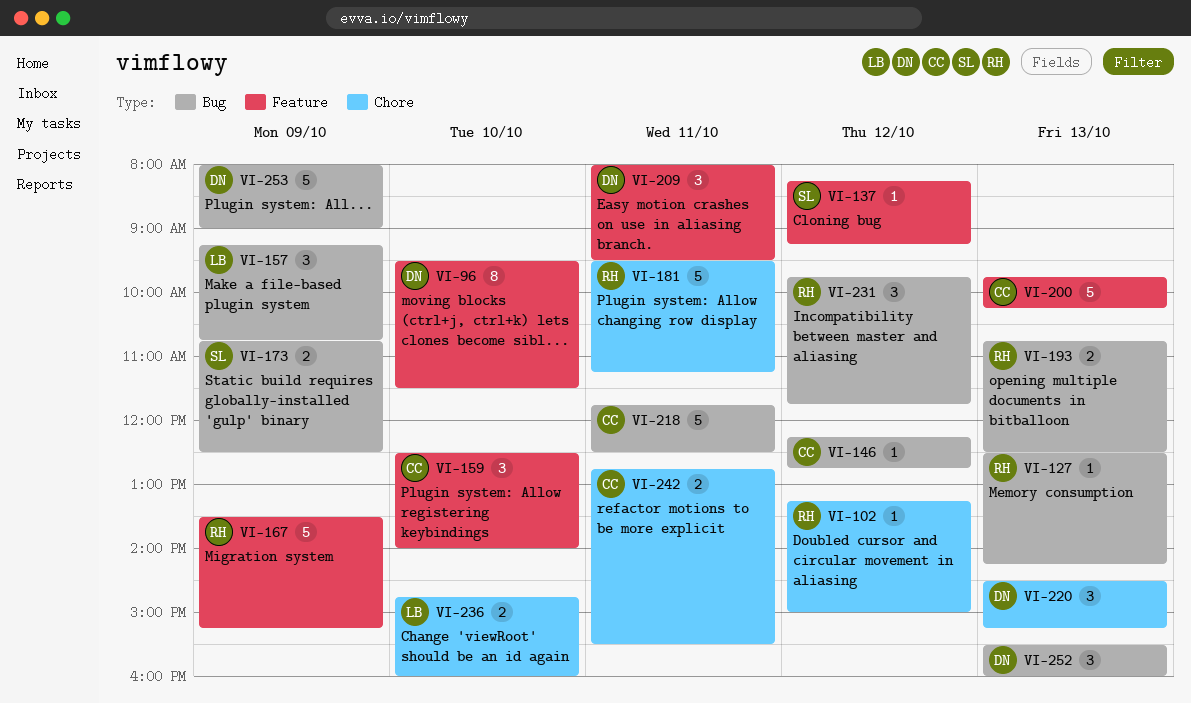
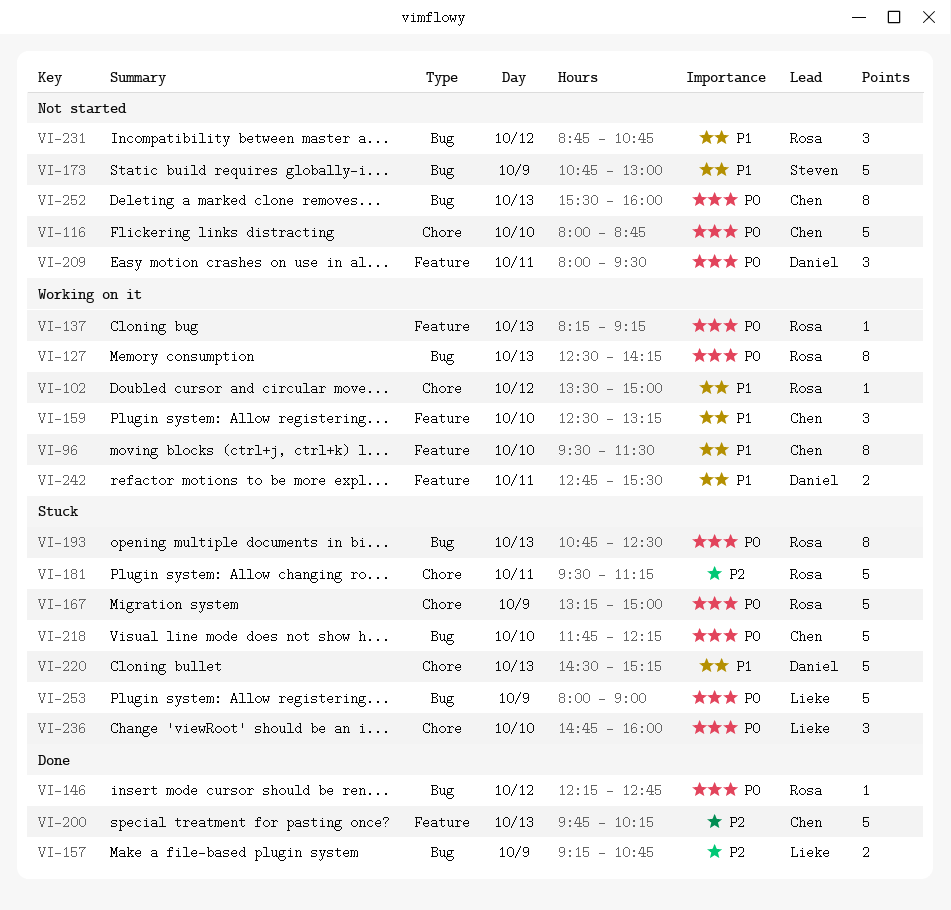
VI-96, owner: Daniel -> Chen
VI-102, begins: 13:15 -> 13:30
VI-116: none -> present
VI-127, estimate: 1 -> 8
VI-137, owner: Steven -> Rosa
VI-137, day: Oct 12 -> Oct 13
VI-146, owner: Chen -> Rosa
VI-157, estimate: 3 -> 2
VI-159, ends: 14:00 -> 13:15
VI-167, label: Feature -> Chore
VI-167, begins: 13:30 -> 13:15
VI-167, ends: 15:15 -> 15:00
VI-173, estimate: 2 -> 5
VI-173, ends: 12:30 -> 13:00
VI-193, estimate: 2 -> 8
VI-218, day: Oct 11 -> Oct 10
VI-218, ends: 12:30 -> 12:15
VI-220, estimate: 3 -> 5
VI-231, begins: 09:45 -> 08:45
VI-231, ends: 11:45 -> 10:45
VI-236, estimate: 2 -> 3
VI-242, owner: Chen -> Daniel
VI-242, label: Chore -> Feature
VI-252, owner: Daniel -> Chen
VI-252, estimate: 3 -> 8
VI-253, owner: Daniel -> Lieke

